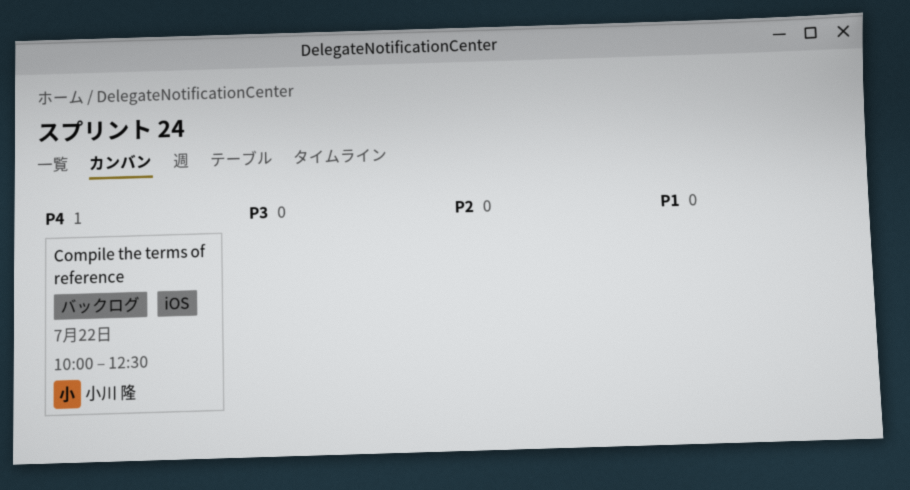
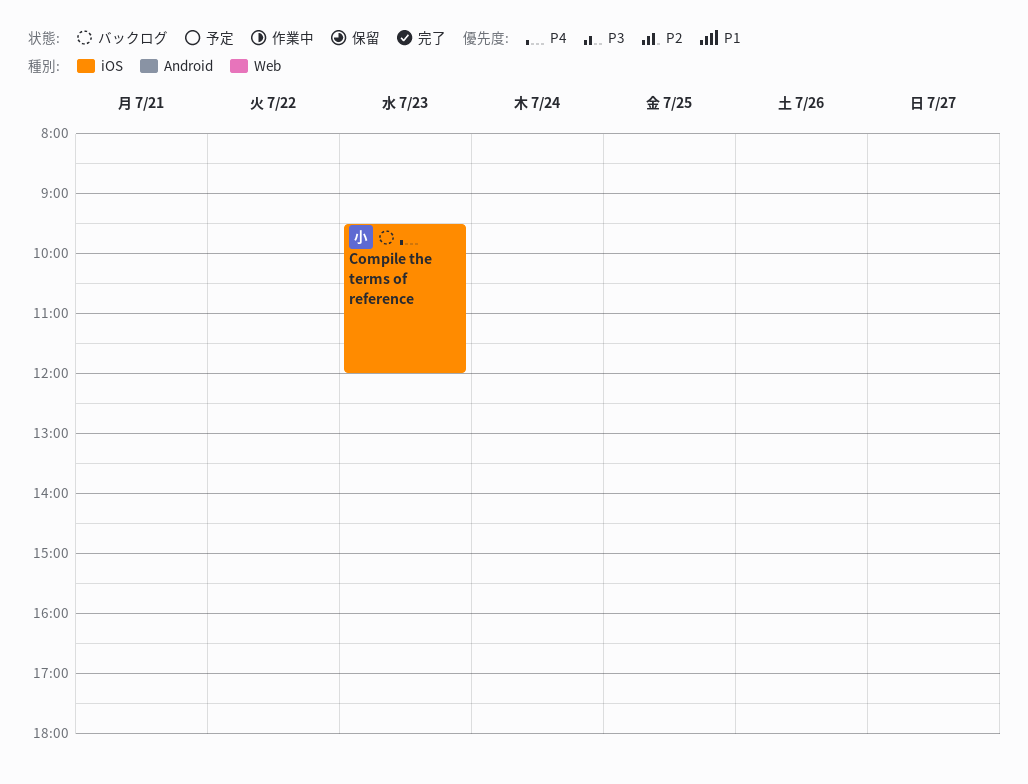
Compile the terms of reference, day: Jul 22 -> Jul 23
Compile the terms of reference, begins: 10:00 -> 09:30
Compile the terms of reference, ends: 12:30 -> 12:00

